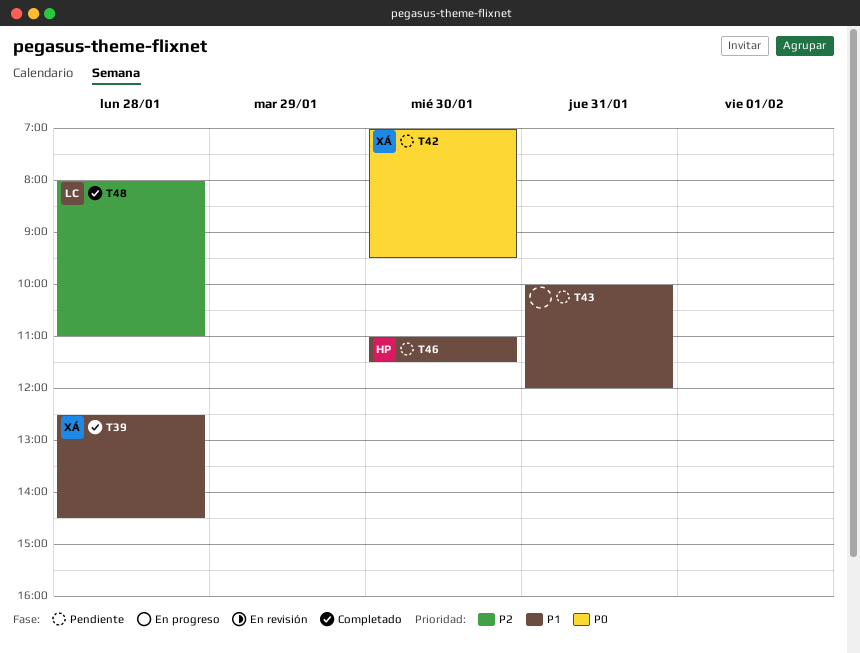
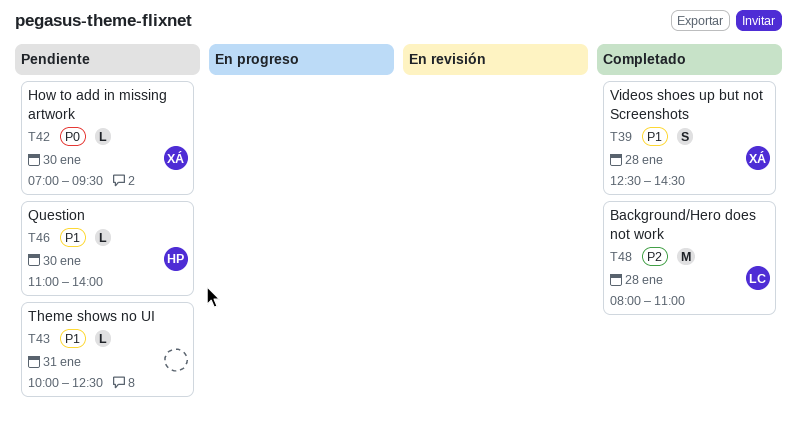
T43, ends: 12:00 -> 12:30
T46, ends: 11:30 -> 14:00

